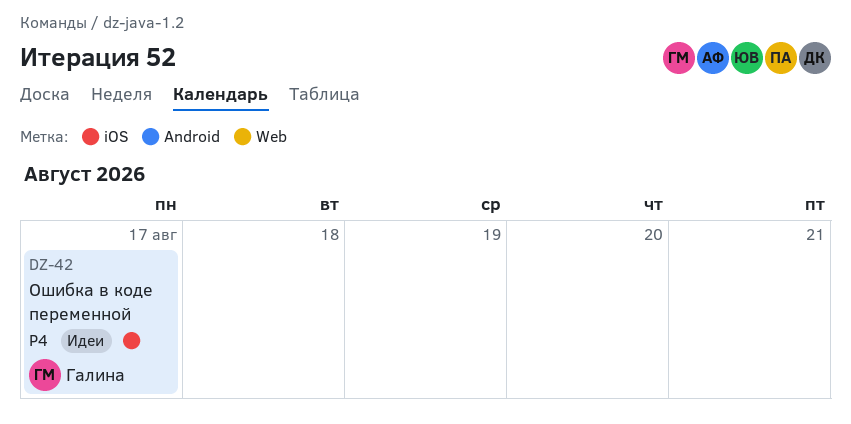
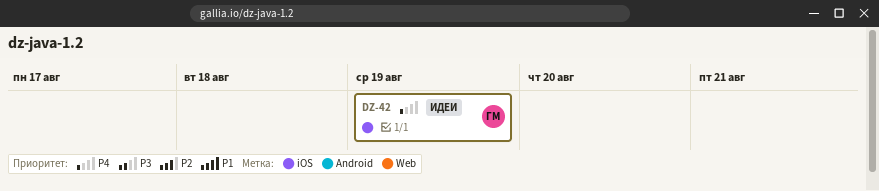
DZ-42, due: Aug 17 -> Aug 19

